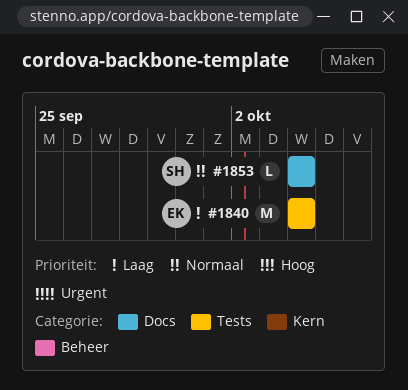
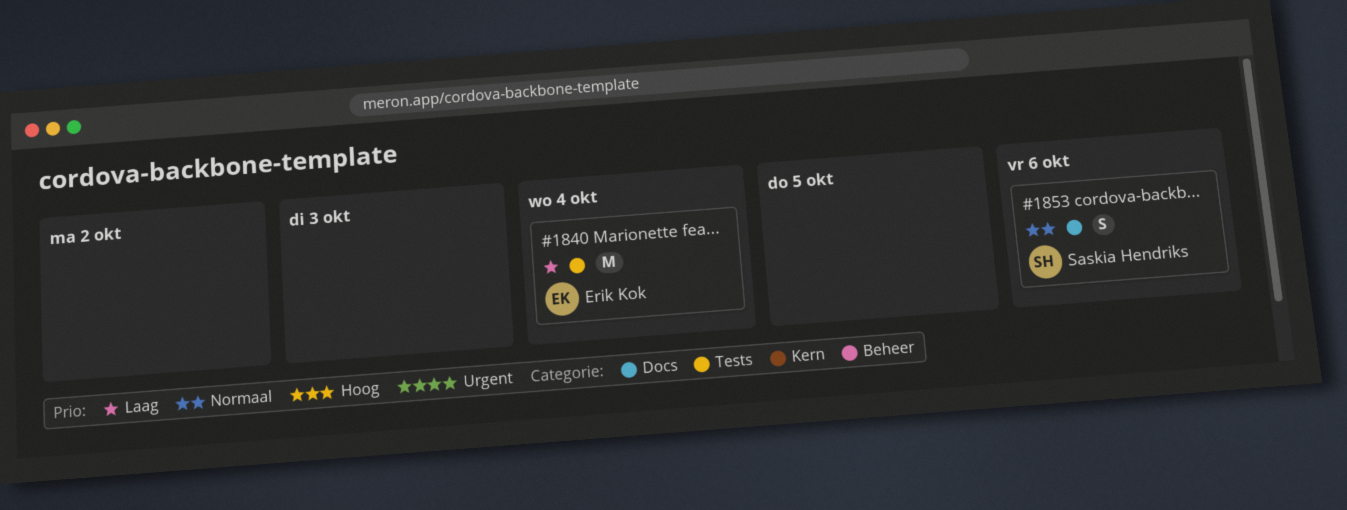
#1853, estimate: L -> S
#1853, due: Oct 4 -> Oct 6

